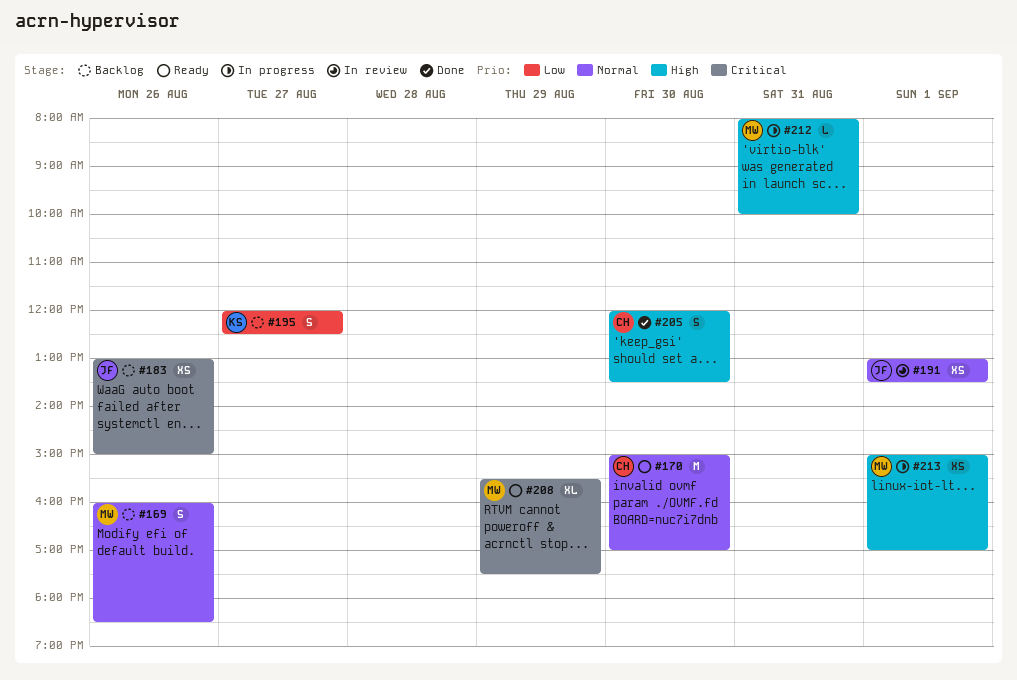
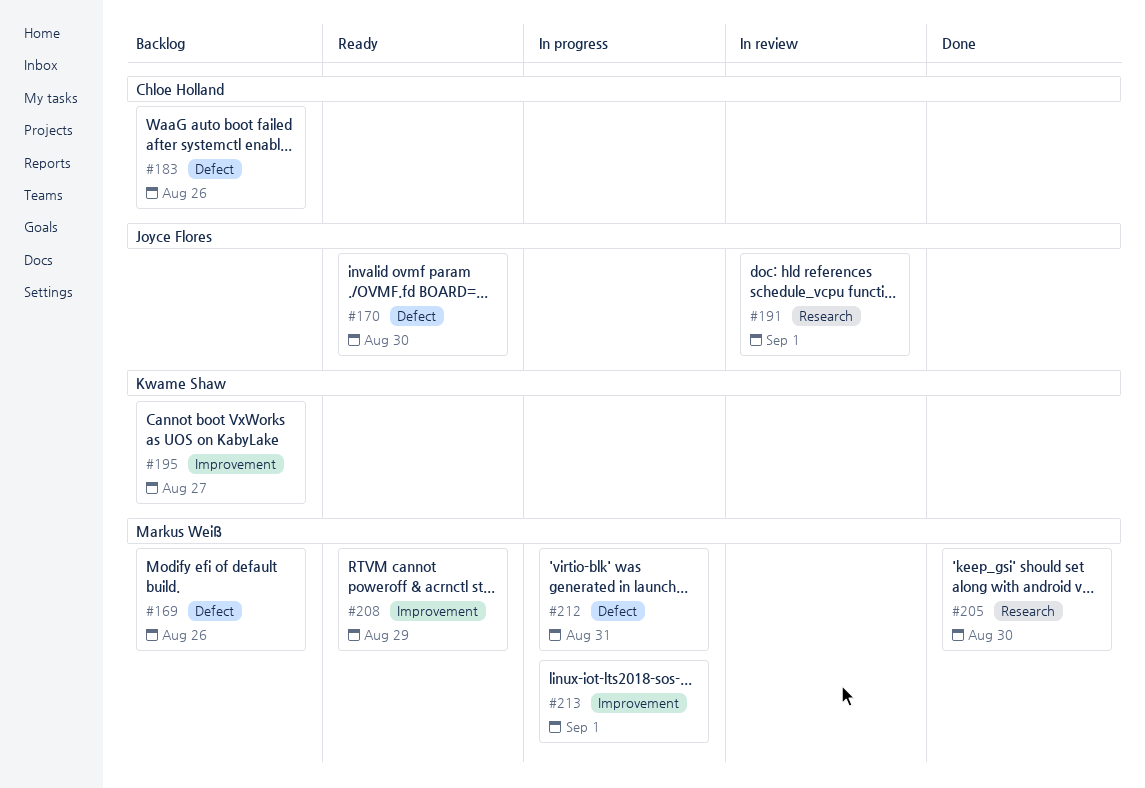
#170, owner: Chloe Holland -> Joyce Flores
#183, owner: Joyce Flores -> Chloe Holland
#205, owner: Chloe Holland -> Markus Weiß

